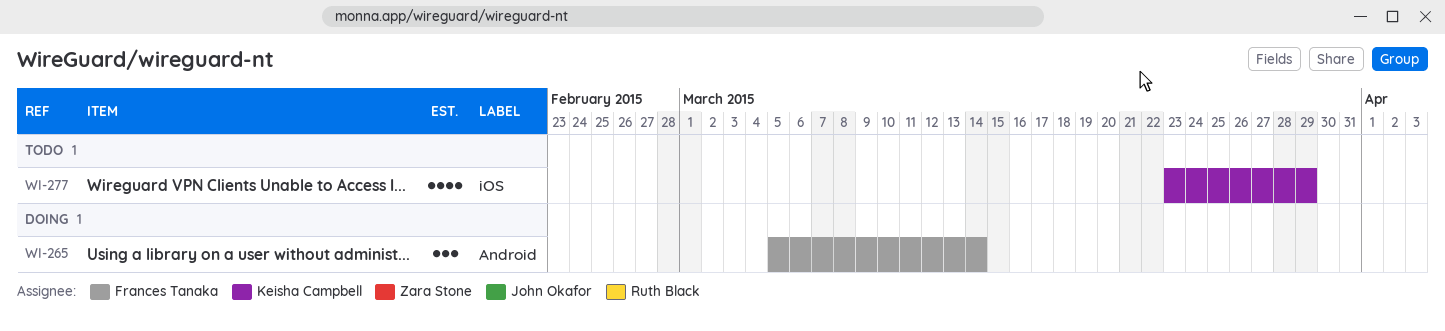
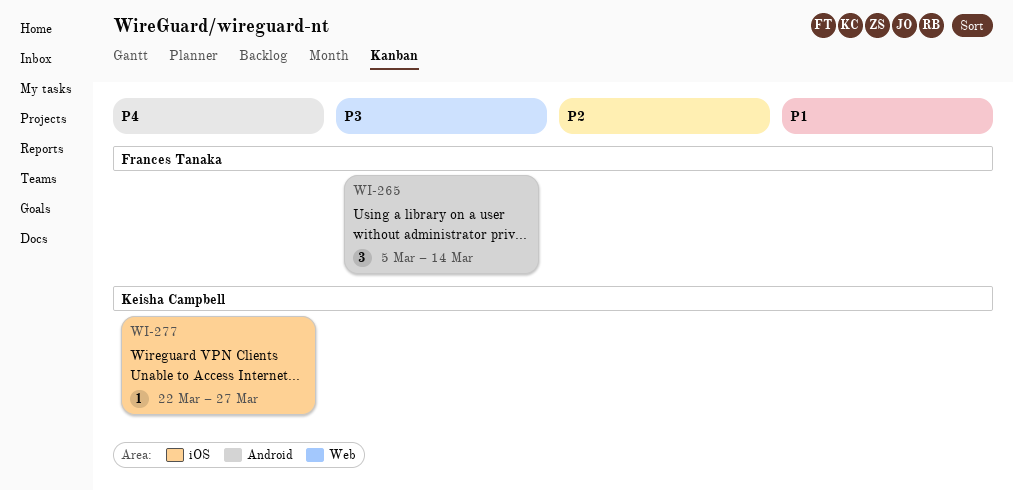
WI-277, estimate: 4 -> 1
WI-277, start: Mar 23 -> Mar 22
WI-277, due: Mar 29 -> Mar 27

